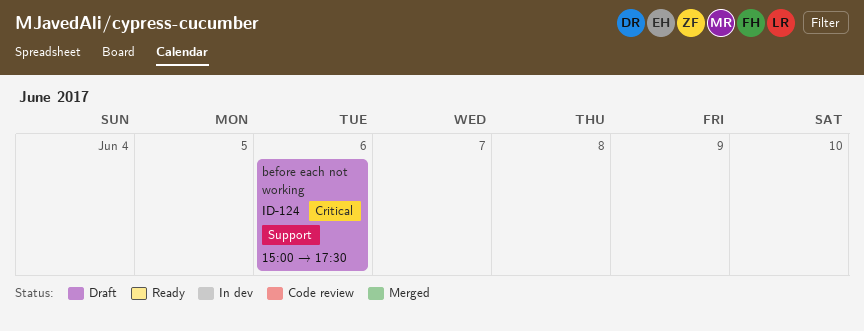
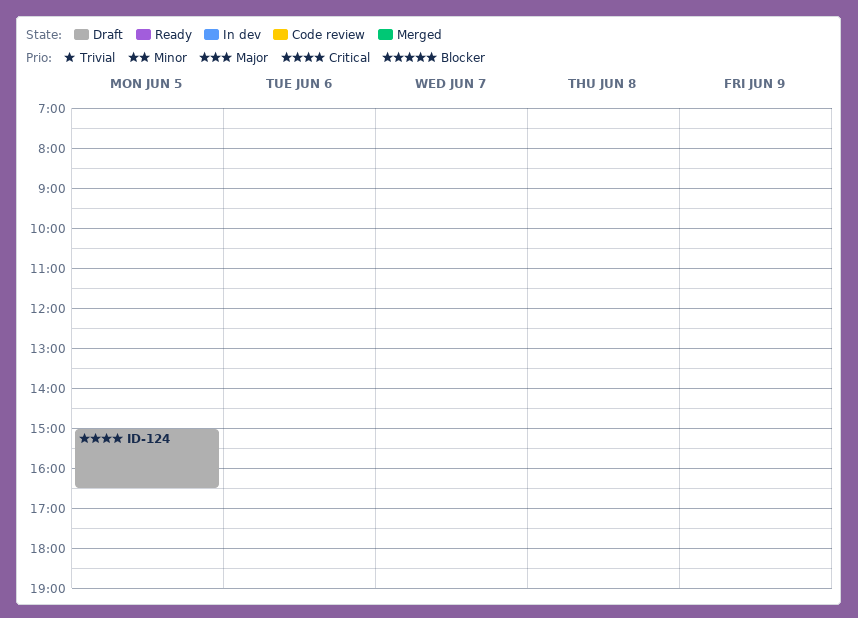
ID-124, day: Jun 6 -> Jun 5
ID-124, ends: 17:30 -> 16:30

